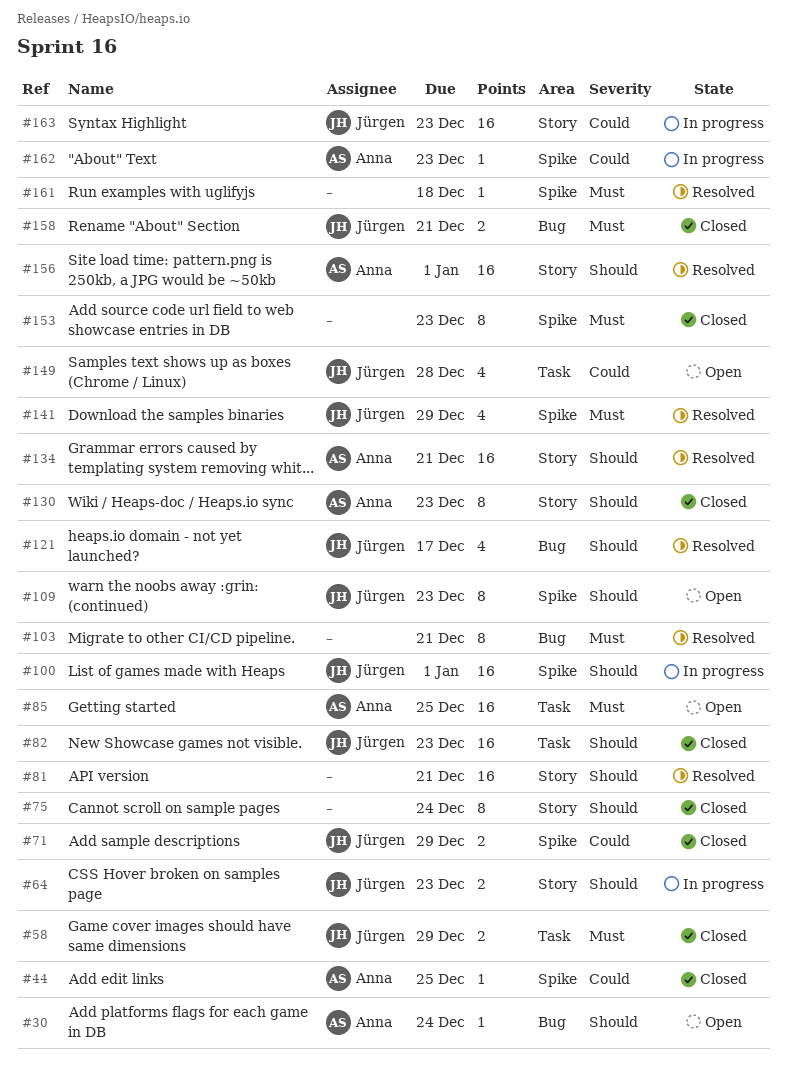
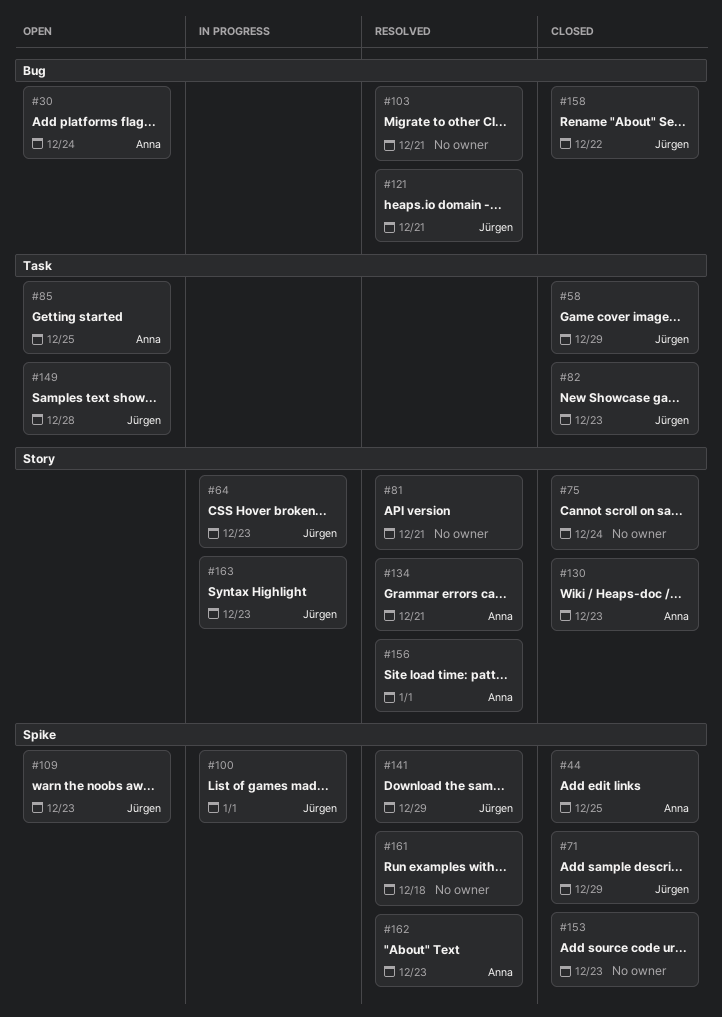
#121, due: Dec 17 -> Dec 21
#158, due: Dec 21 -> Dec 22
#162, status: In progress -> Resolved

